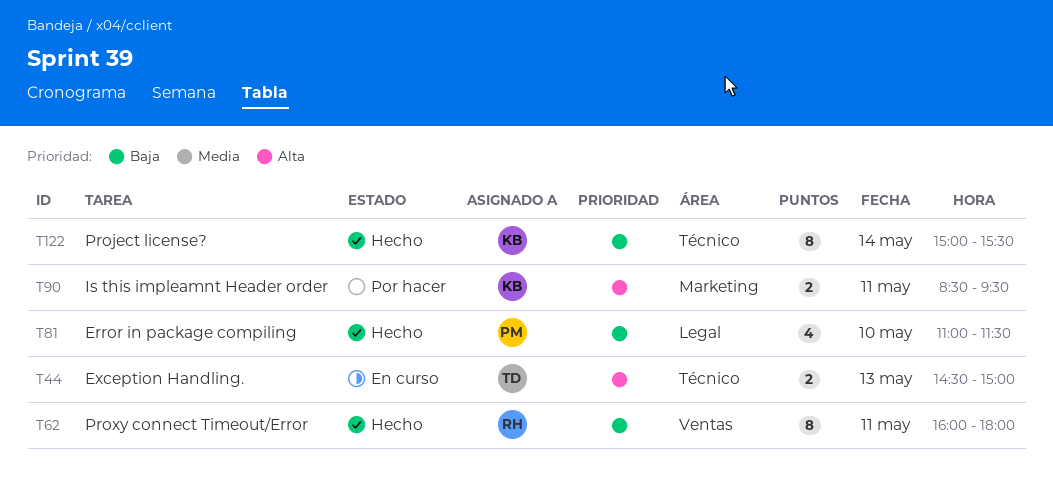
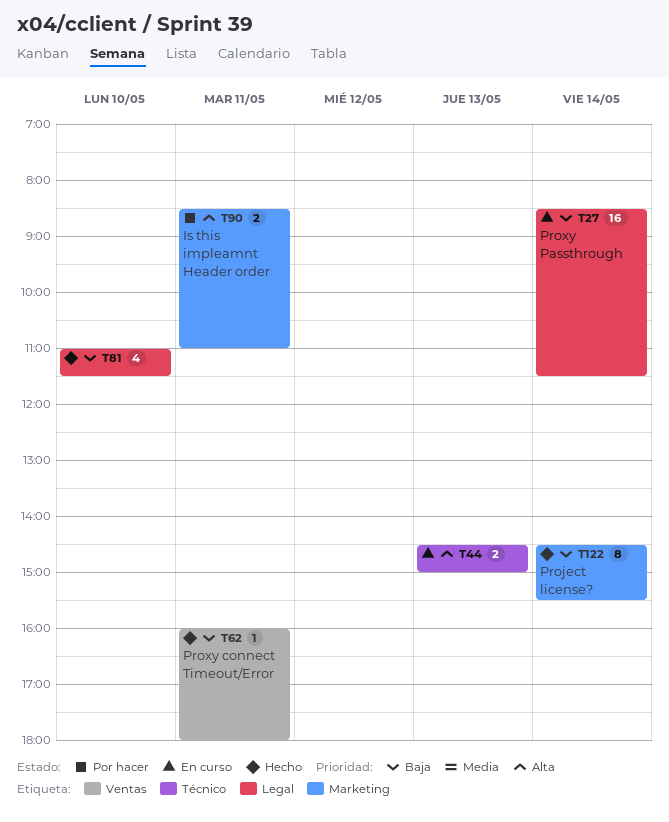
T27: none -> present
T62, estimate: 8 -> 1
T90, ends: 09:30 -> 11:00
T122, label: Técnico -> Marketing
T122, begins: 15:00 -> 14:30

